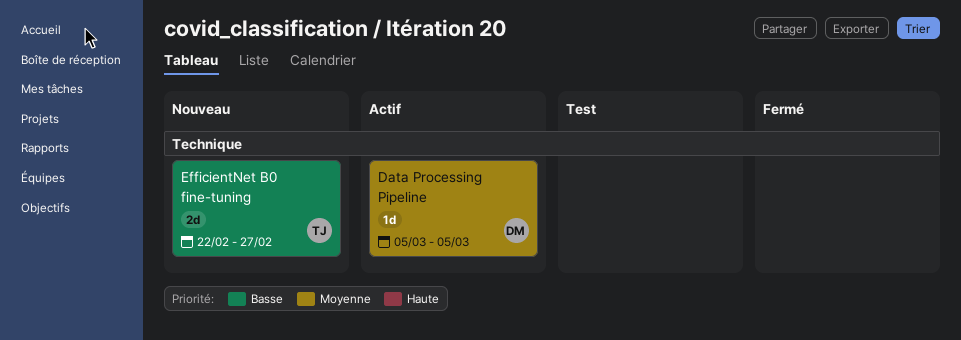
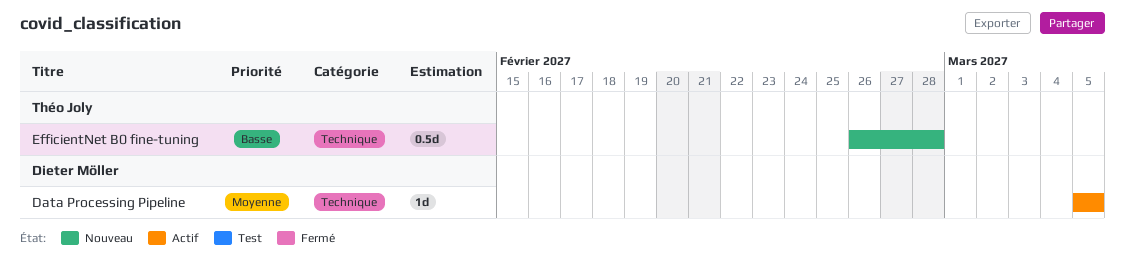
EfficientNet B0 fine-tuning, estimate: 2d -> 0.5d
EfficientNet B0 fine-tuning, start: Feb 22 -> Feb 26
EfficientNet B0 fine-tuning, due: Feb 27 -> Feb 28

